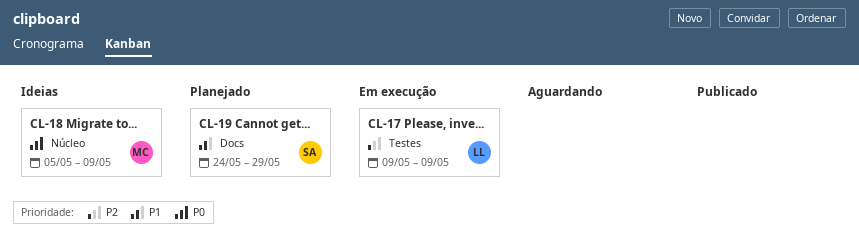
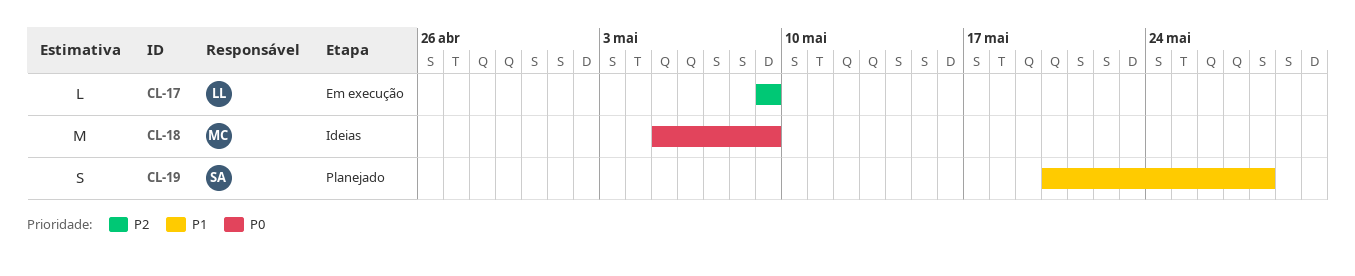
CL-19, start: May 24 -> May 20
CL-19, due: May 29 -> May 28

